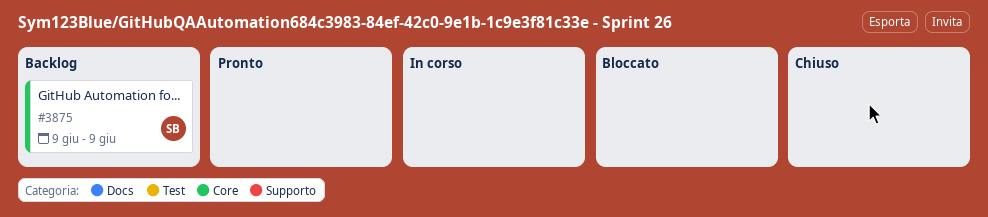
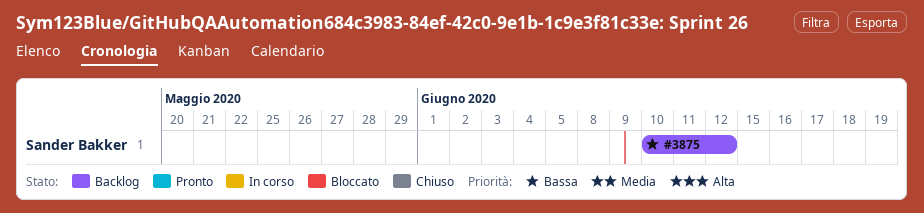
#3875, start: Jun 9 -> Jun 10
#3875, due: Jun 9 -> Jun 12

